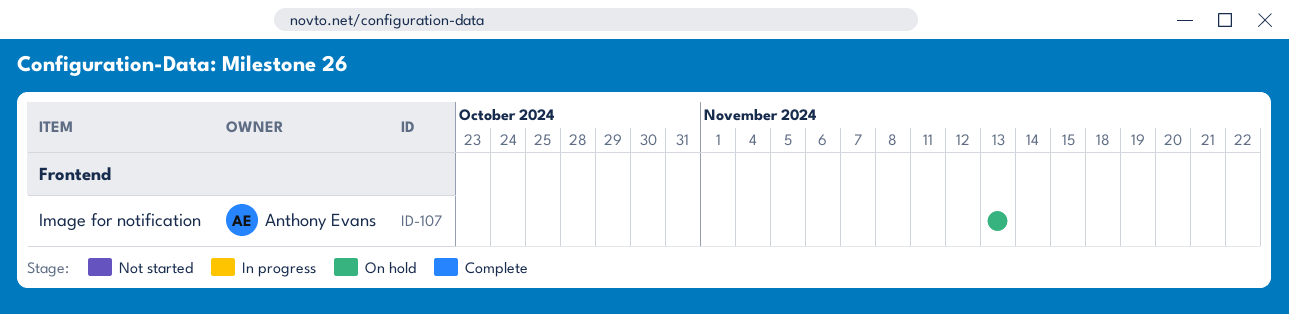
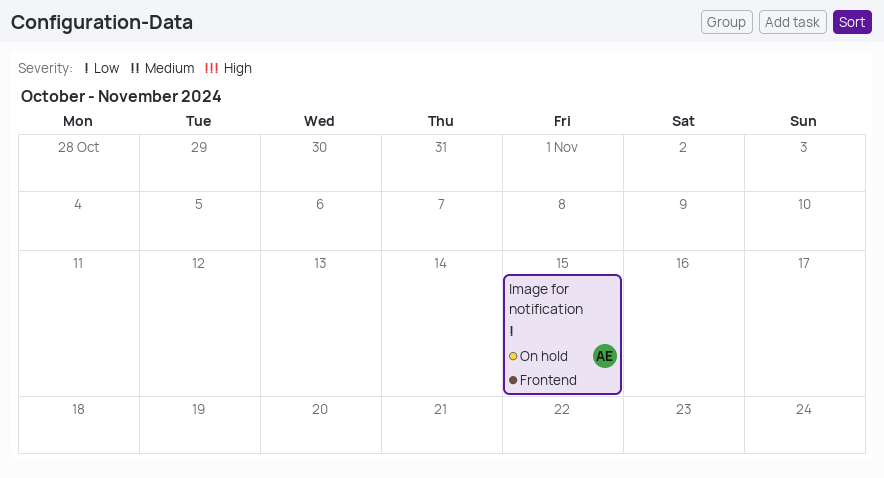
Image for notification, due: Nov 13 -> Nov 15

